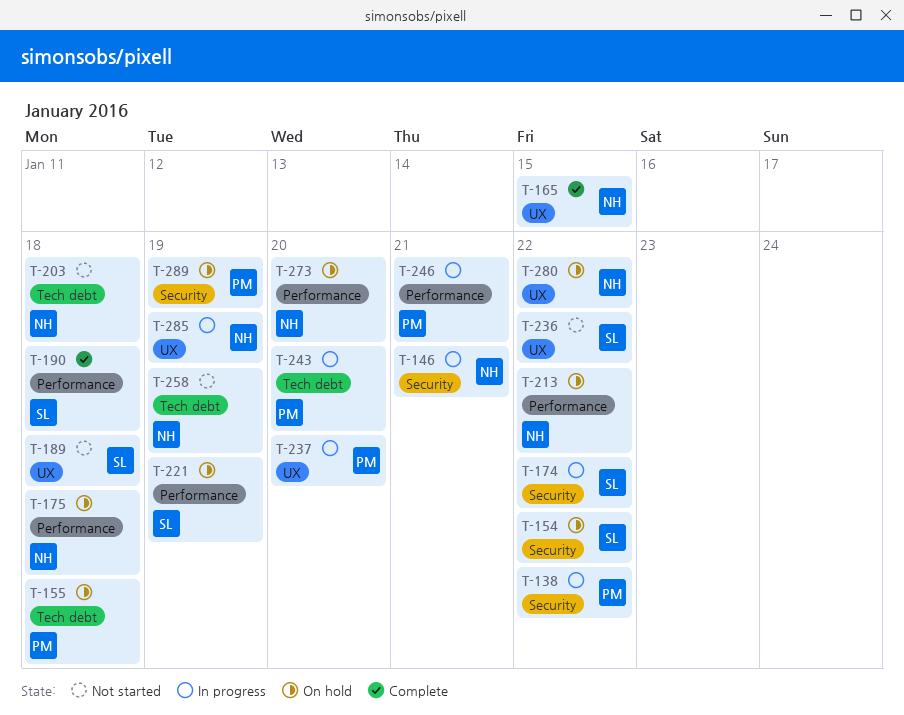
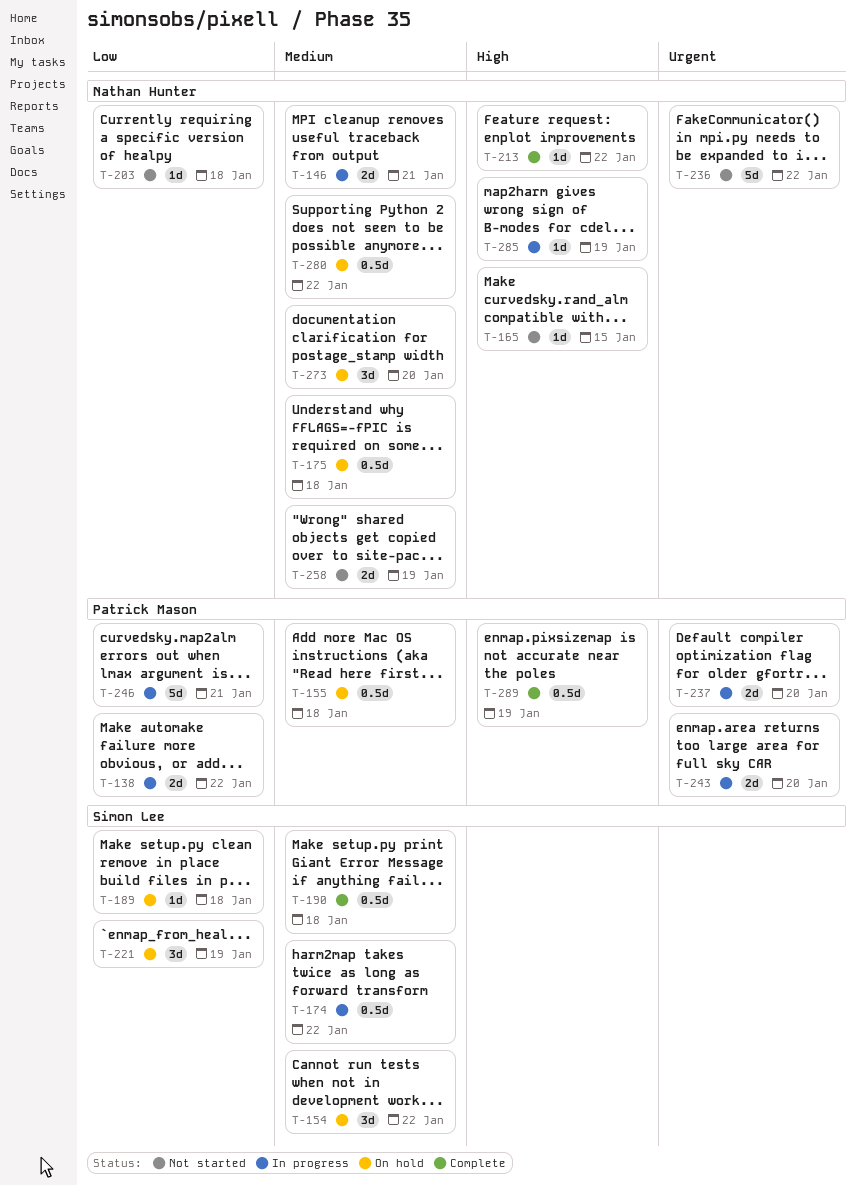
T-165, status: Complete -> Not started
T-189, status: Not started -> On hold
T-213, status: On hold -> Complete
T-236, owner: Simon Lee -> Nathan Hunter
T-289, status: On hold -> Complete

